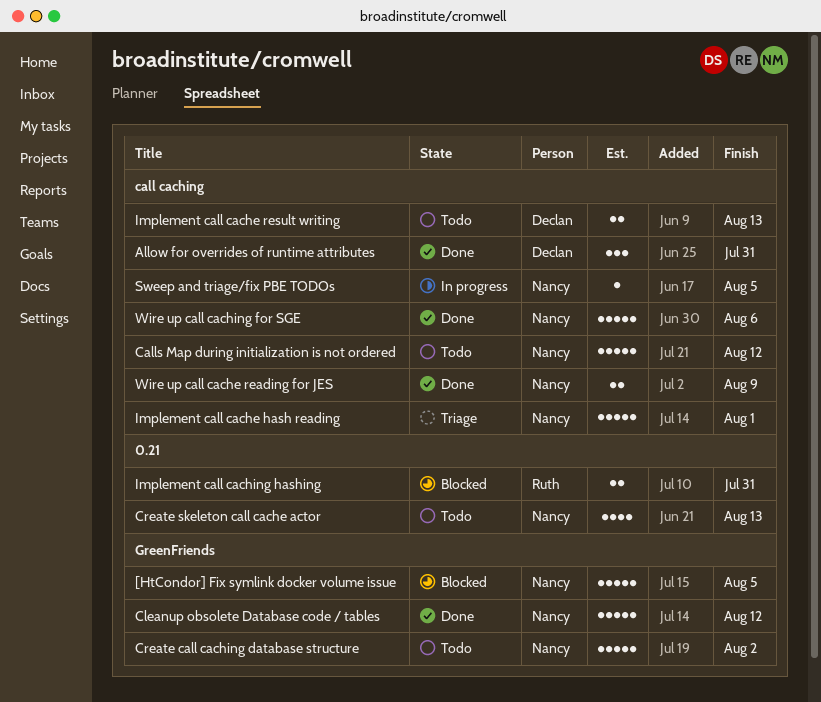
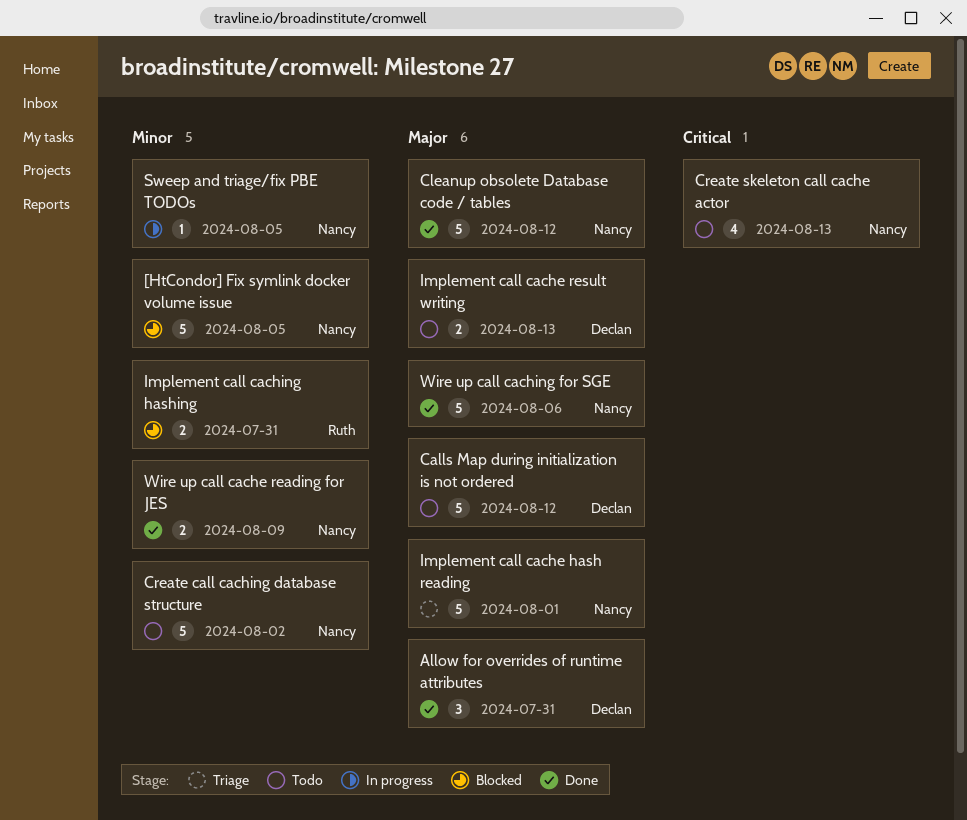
Calls Map during initialization is not ordered, owner: Nancy -> Declan

